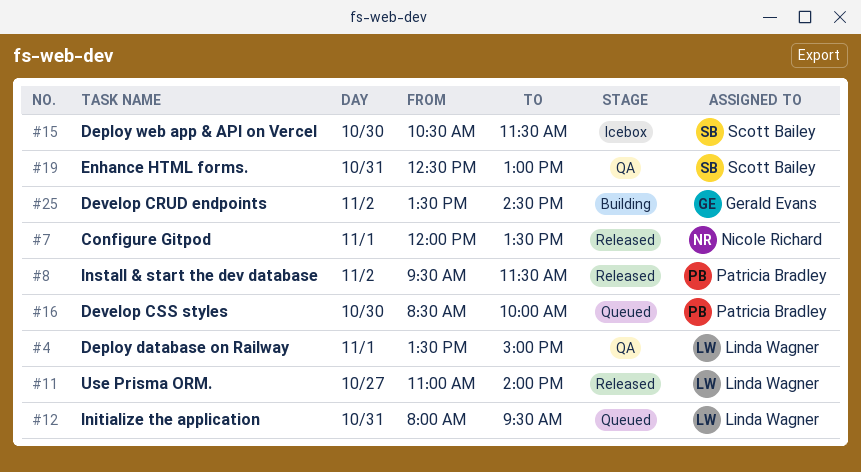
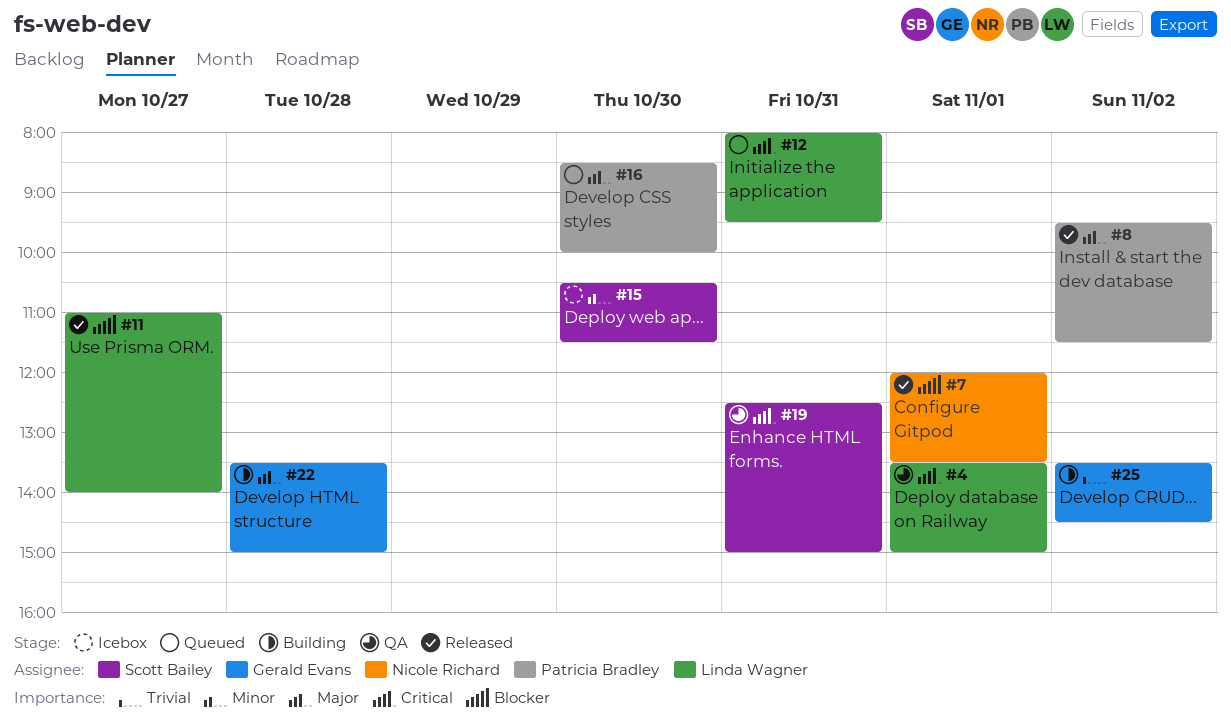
#19, ends: 13:00 -> 15:00
#22: none -> present

